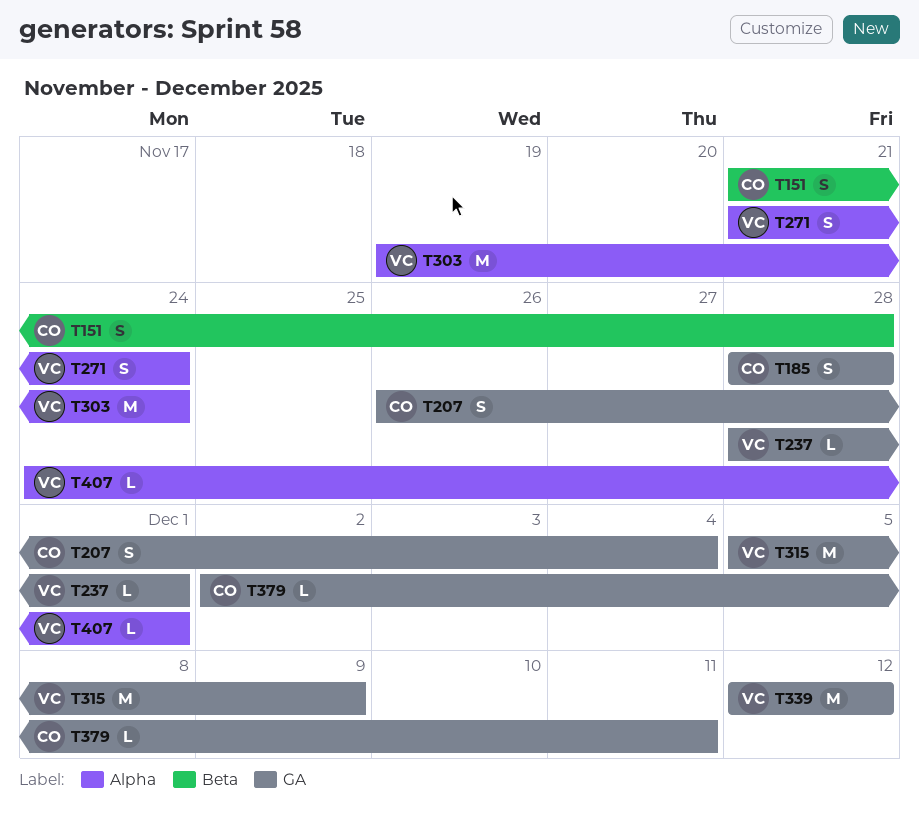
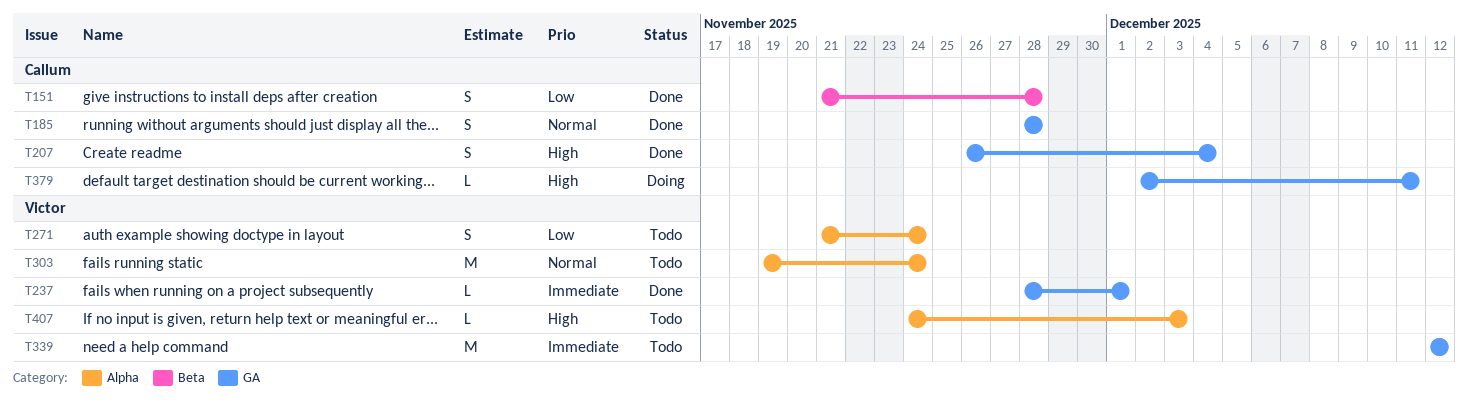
T315: present -> none
T407, due: Dec 1 -> Dec 3

